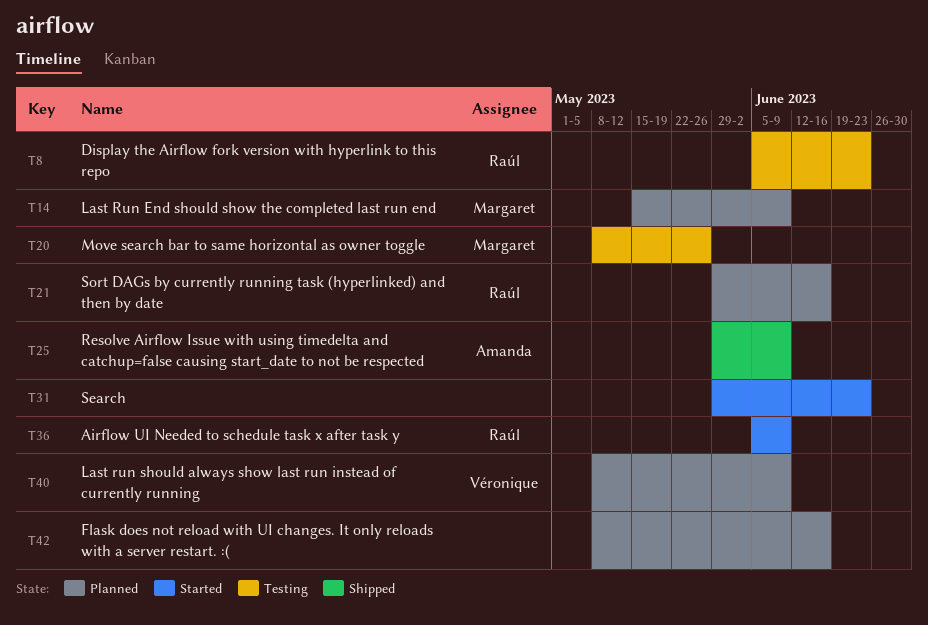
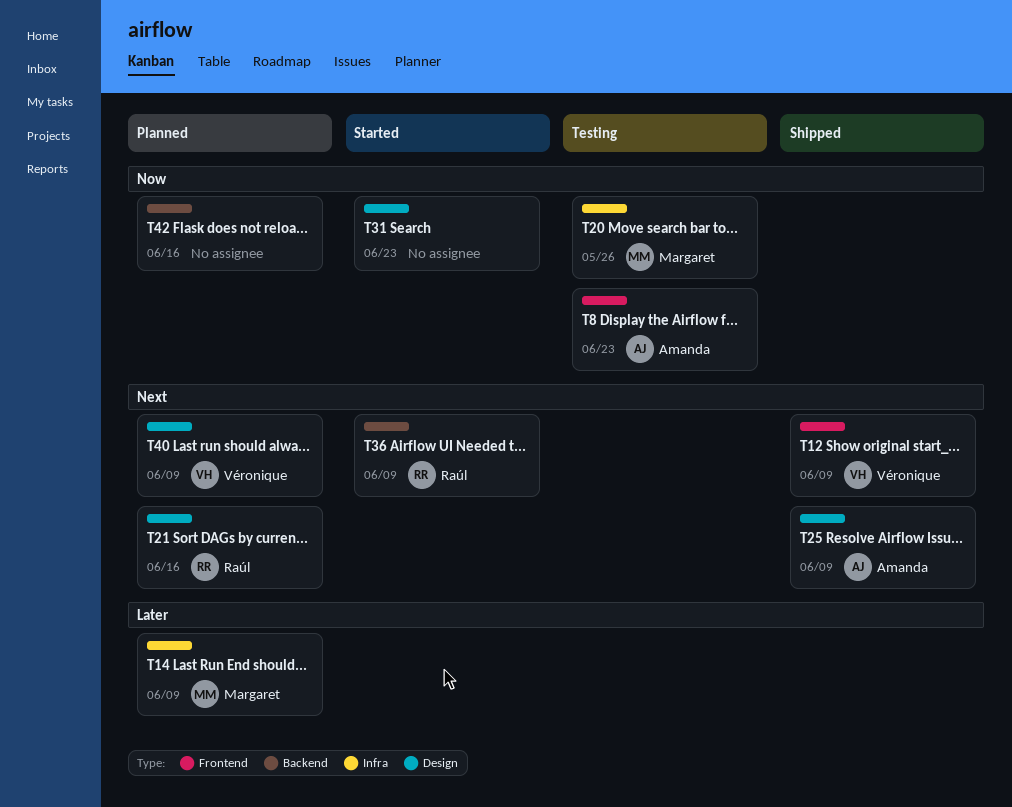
T8, owner: Raúl -> Amanda
T12: none -> present

